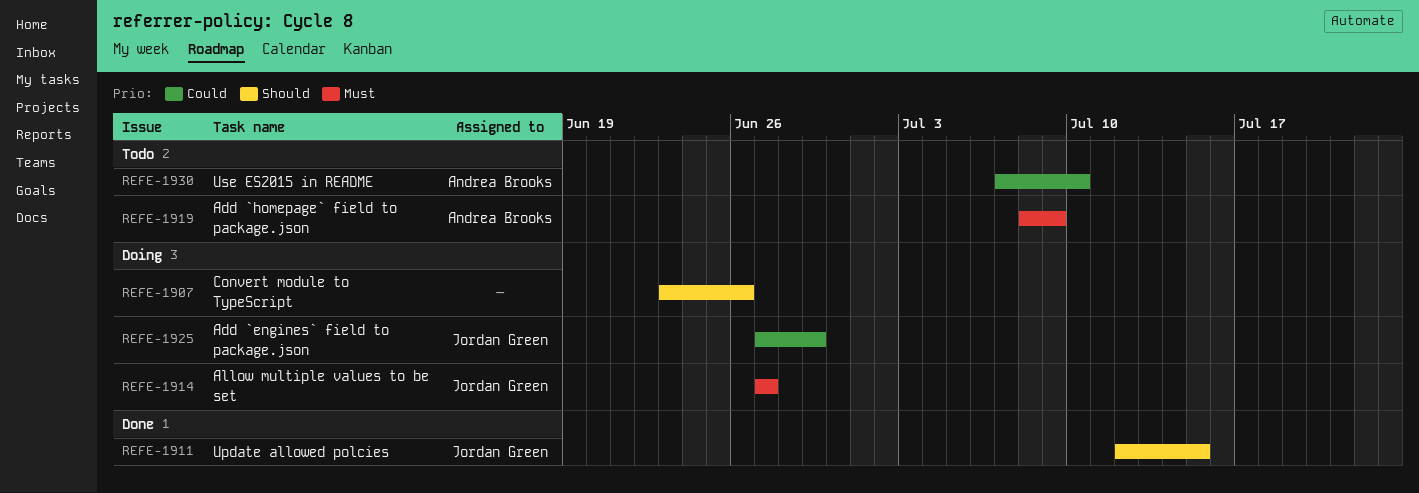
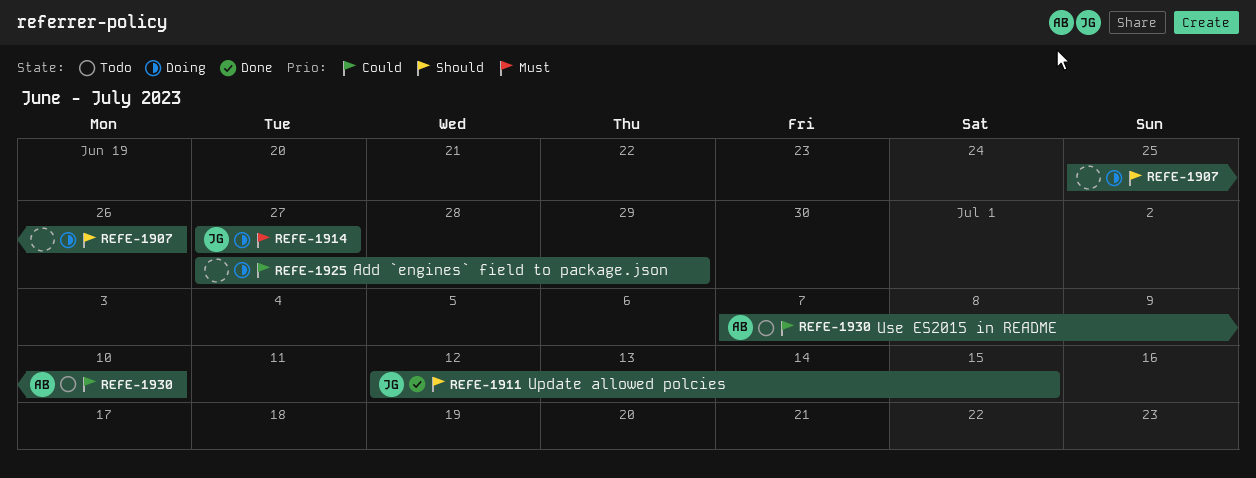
REFE-1907, start: Jun 23 -> Jun 25
REFE-1919: present -> none
REFE-1925, owner: Jordan Green -> none

